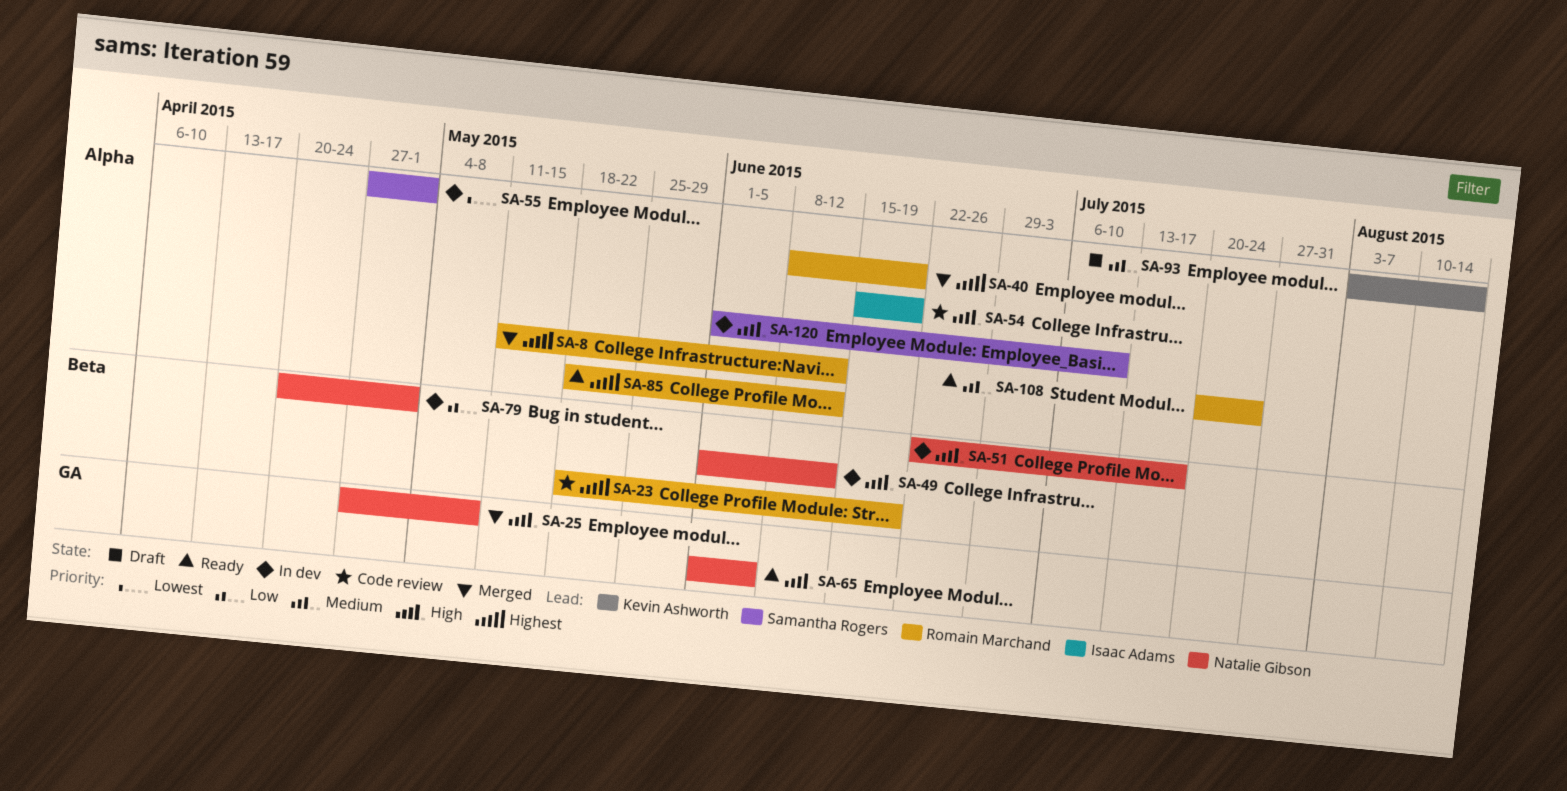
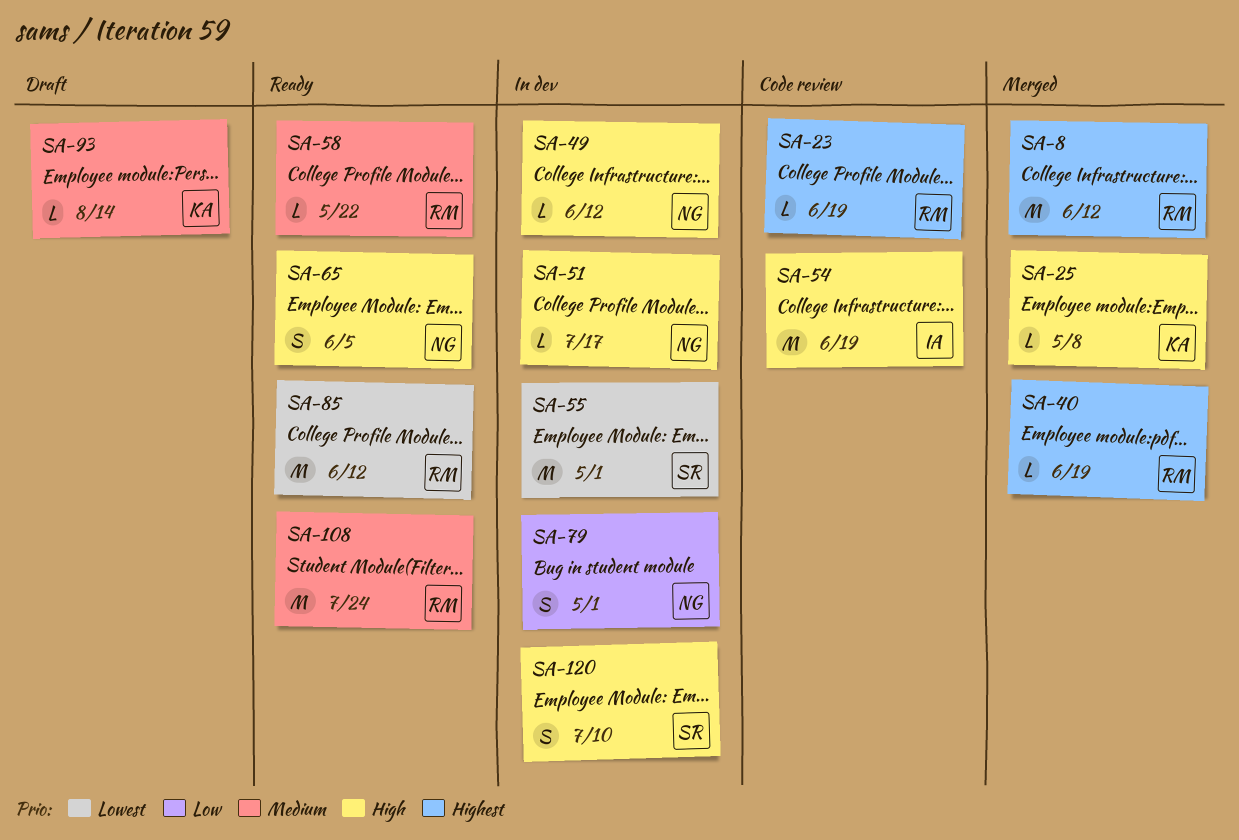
SA-25, owner: Natalie Gibson -> Kevin Ashworth
SA-58: none -> present
SA-85, priority: Highest -> Lowest

